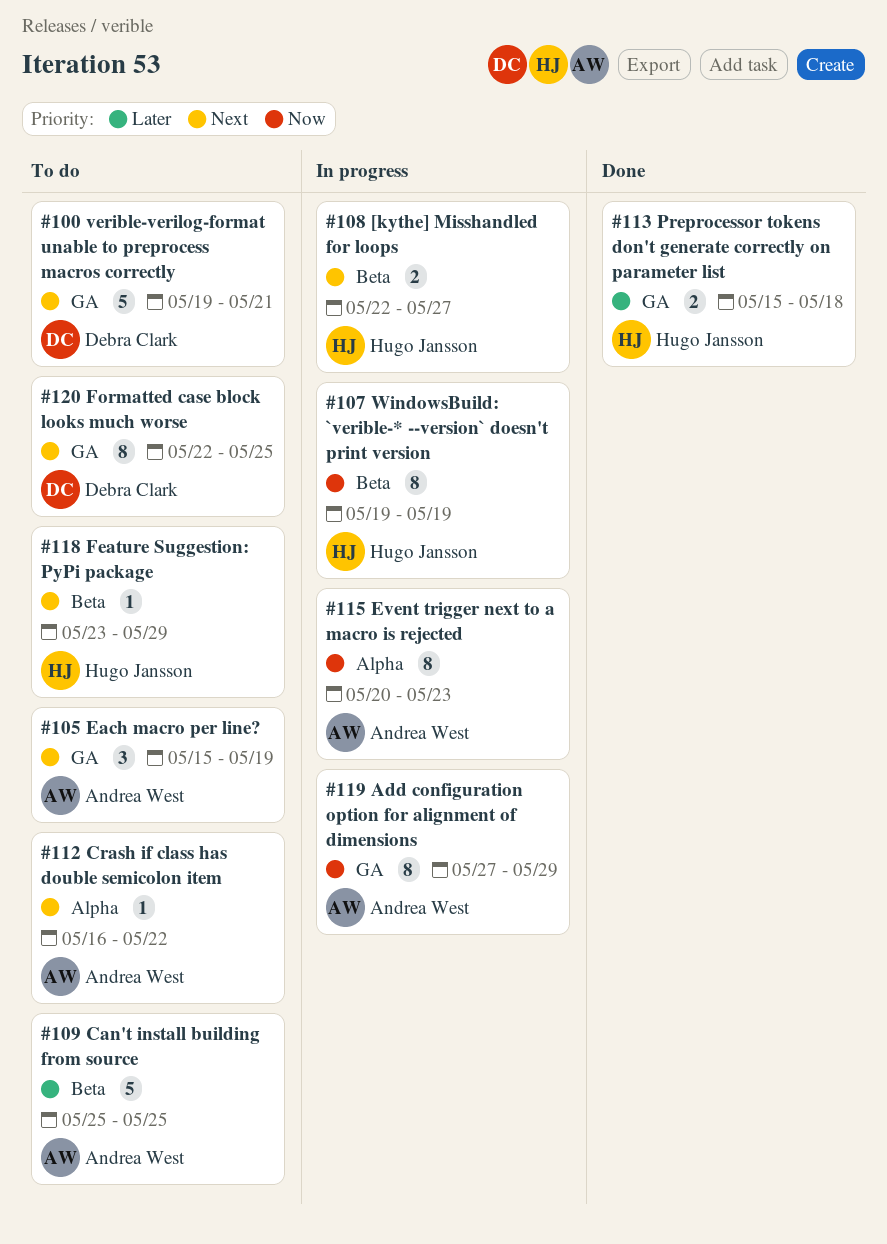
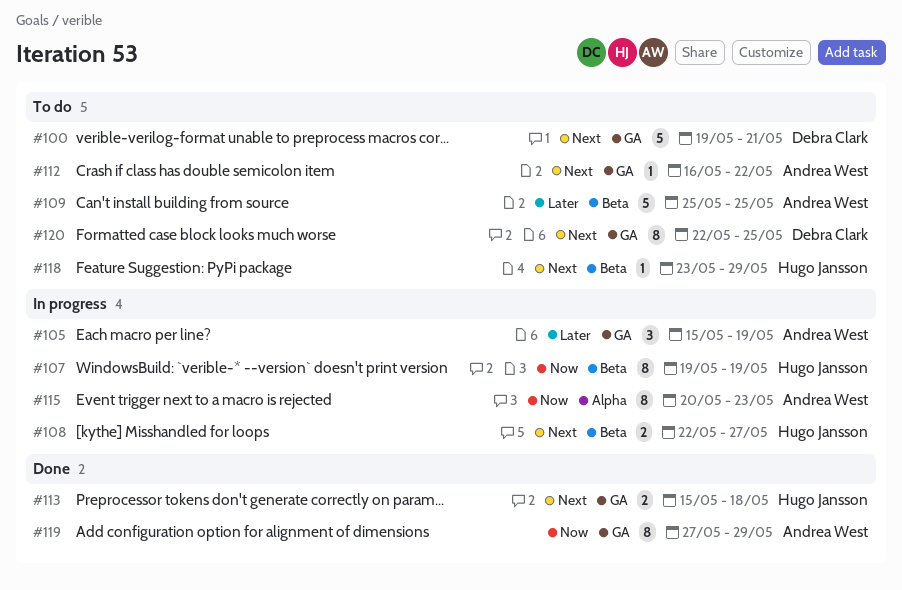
#105, status: To do -> In progress
#105, priority: Next -> Later
#112, label: Alpha -> GA
#113, priority: Later -> Next
#119, status: In progress -> Done

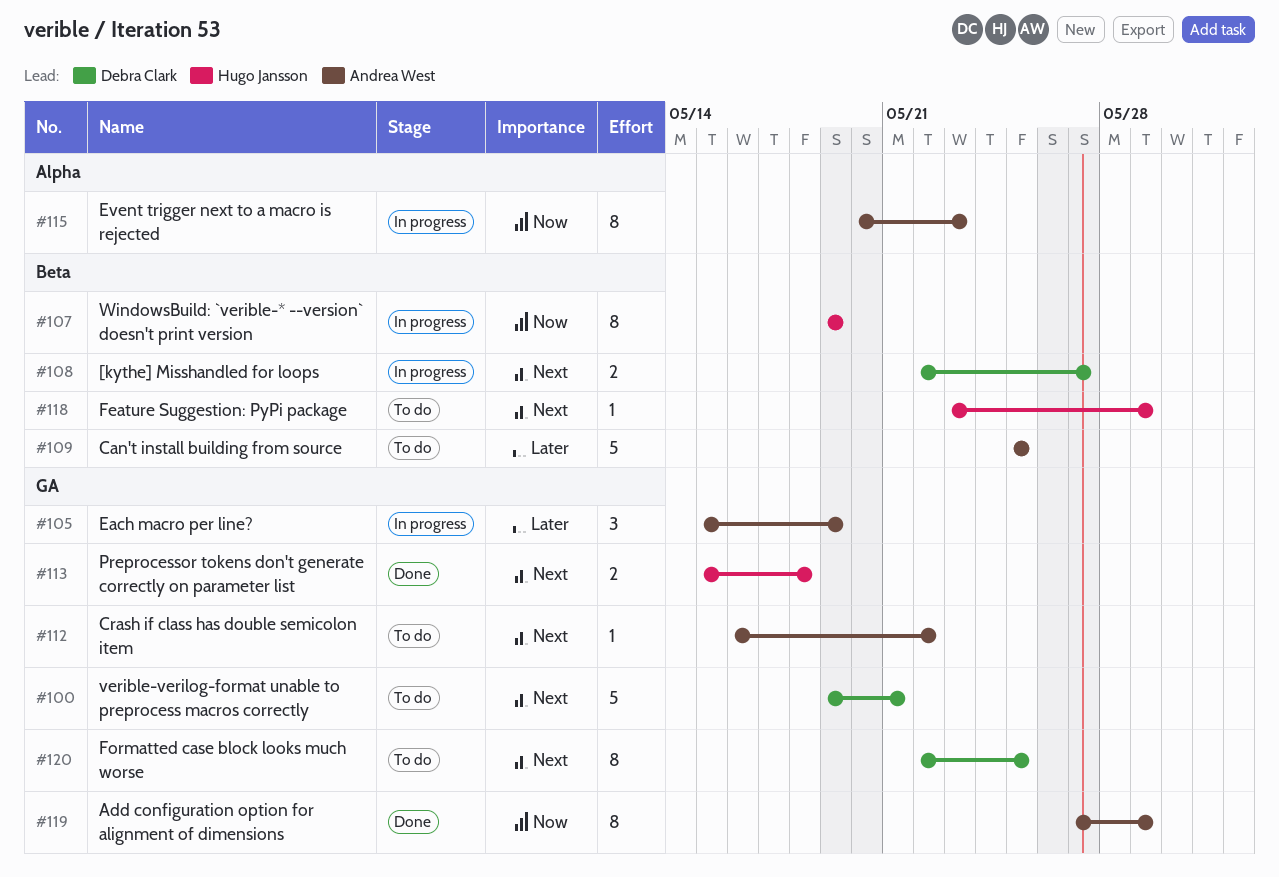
#108, owner: Hugo Jansson -> Debra Clark

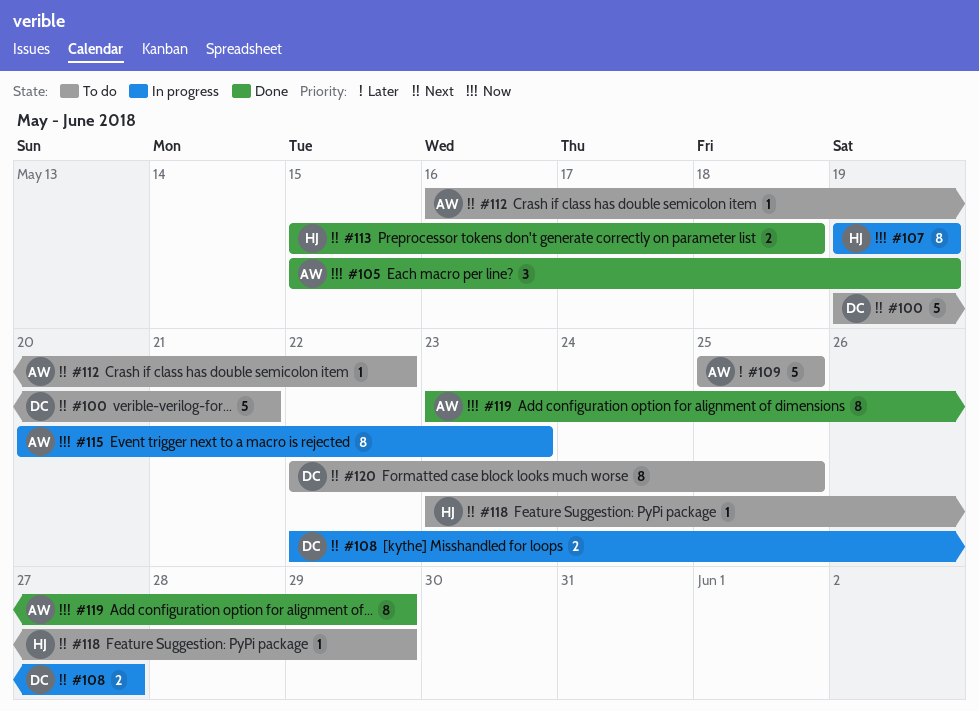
#105, status: In progress -> Done
#105, priority: Later -> Now
#119, start: May 27 -> May 23

